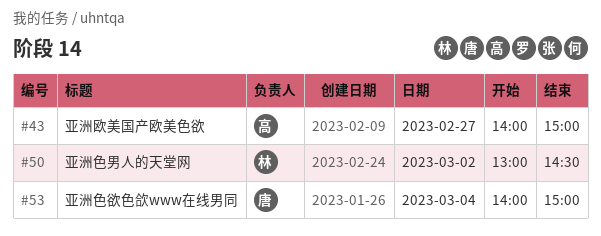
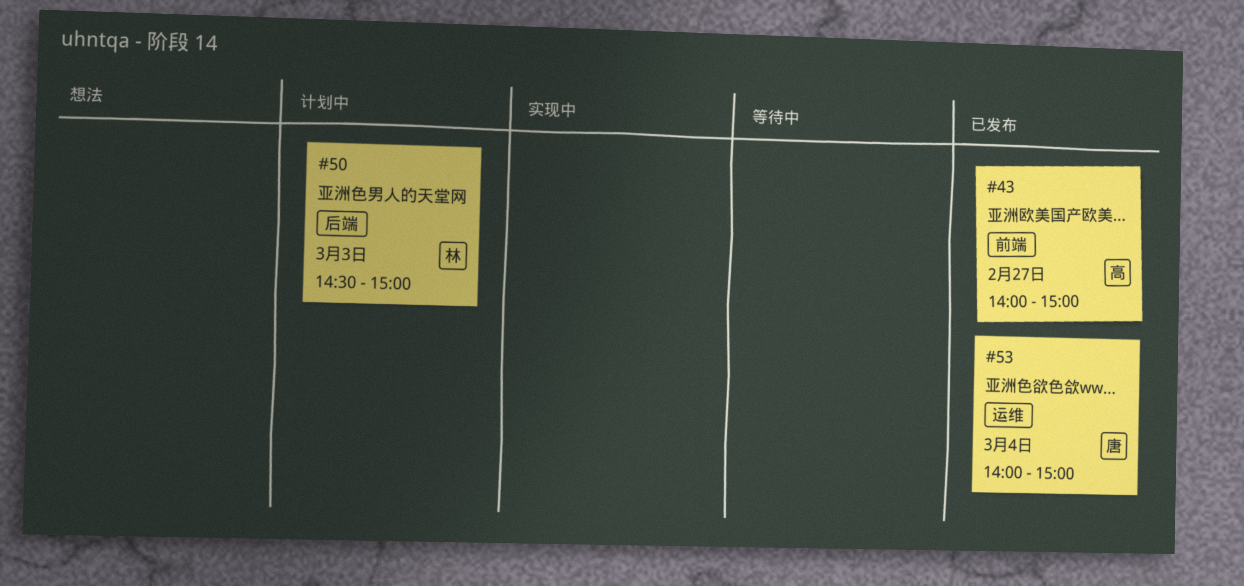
#50, day: Mar 2 -> Mar 3
#50, begins: 13:00 -> 14:30
#50, ends: 14:30 -> 15:00

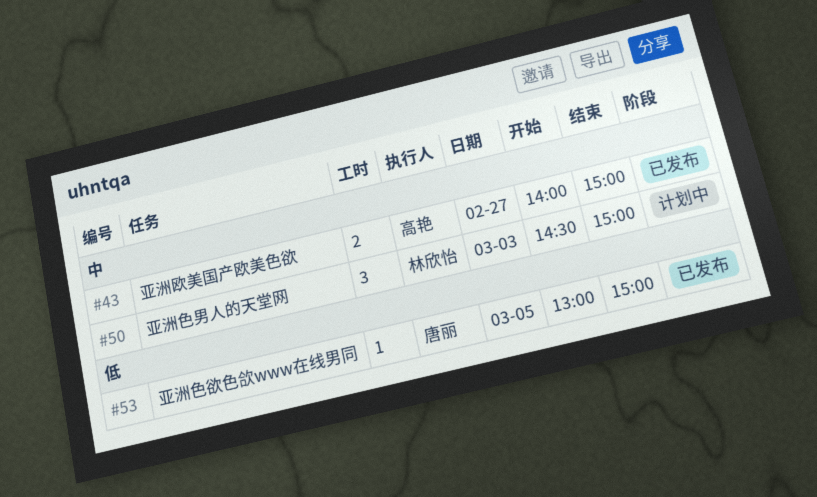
#53, day: Mar 4 -> Mar 5
#53, begins: 14:00 -> 13:00

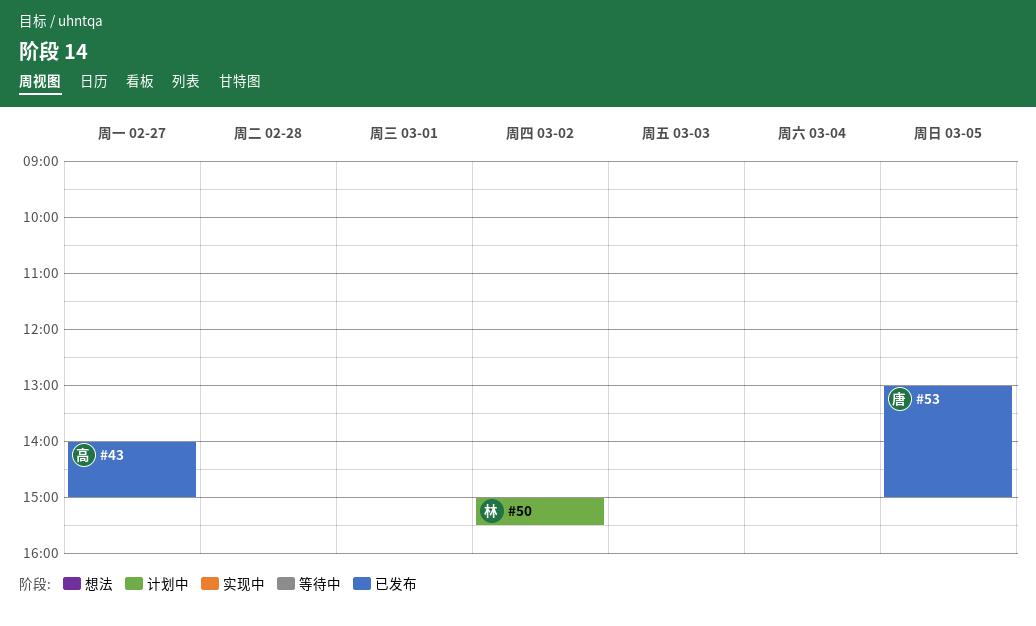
#50, day: Mar 3 -> Mar 2
#50, begins: 14:30 -> 15:00
#50, ends: 15:00 -> 15:30

